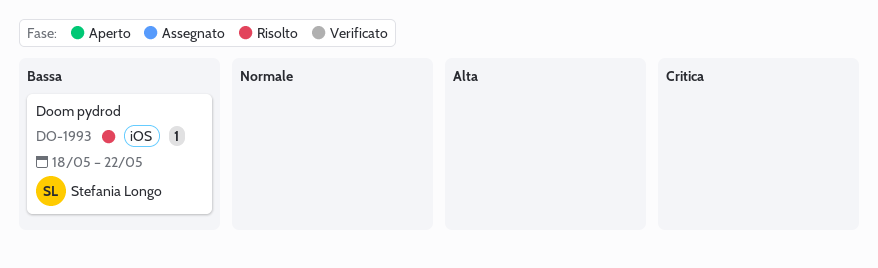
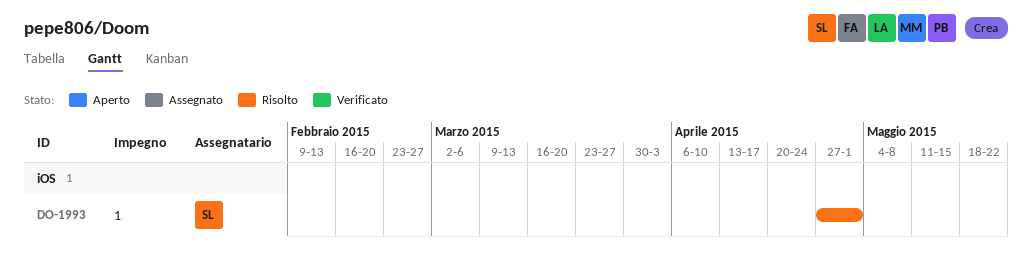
DO-1993, start: May 18 -> Apr 27
DO-1993, due: May 22 -> May 1

